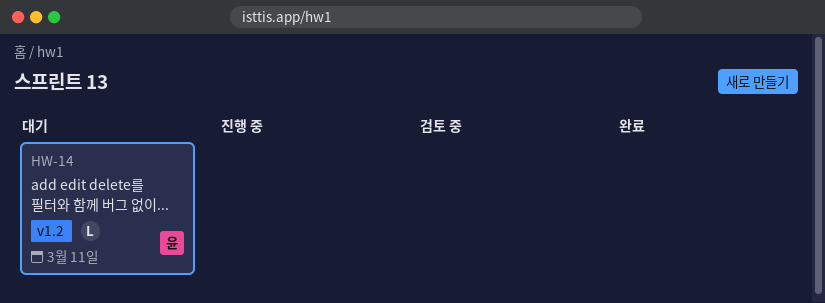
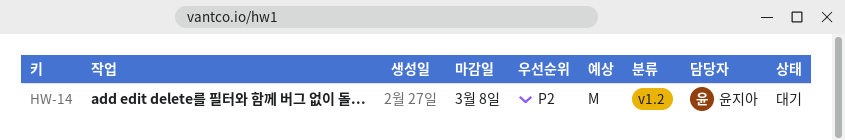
HW-14, estimate: L -> M
HW-14, due: Mar 11 -> Mar 8

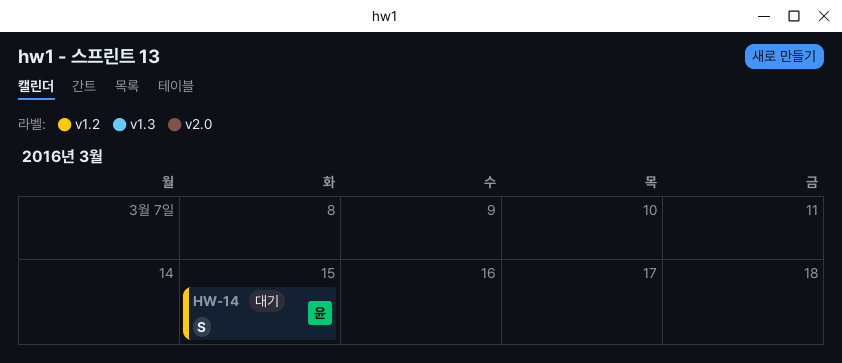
HW-14, estimate: M -> S
HW-14, due: Mar 8 -> Mar 15

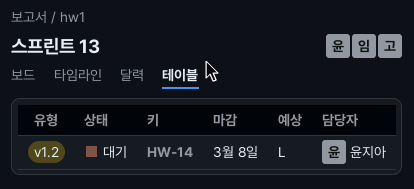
HW-14, estimate: S -> L
HW-14, due: Mar 15 -> Mar 8

